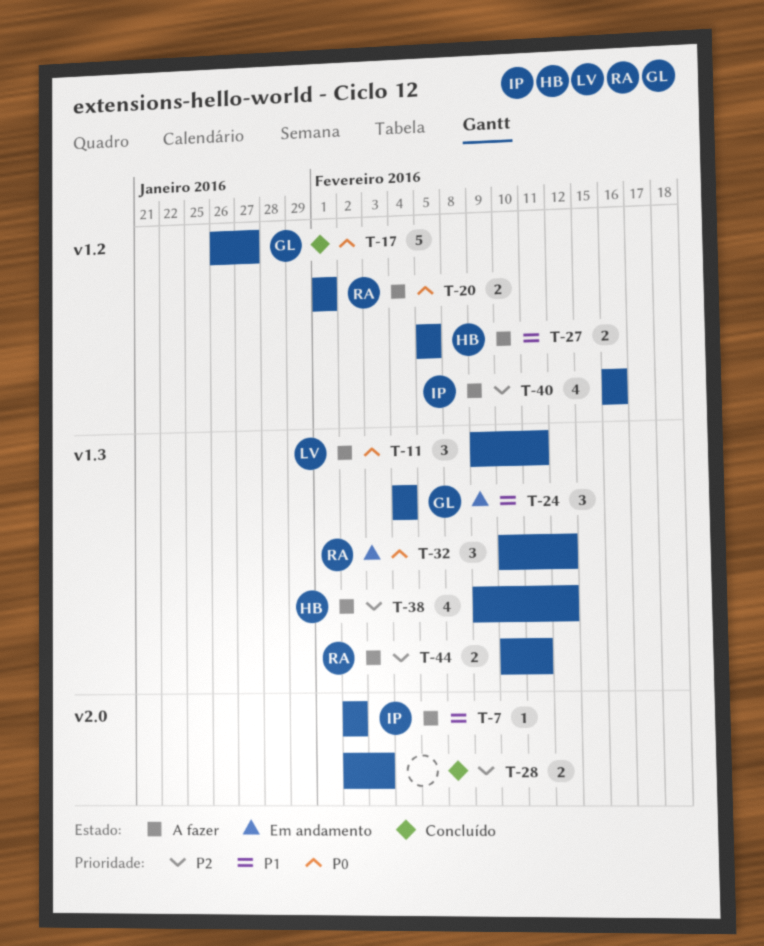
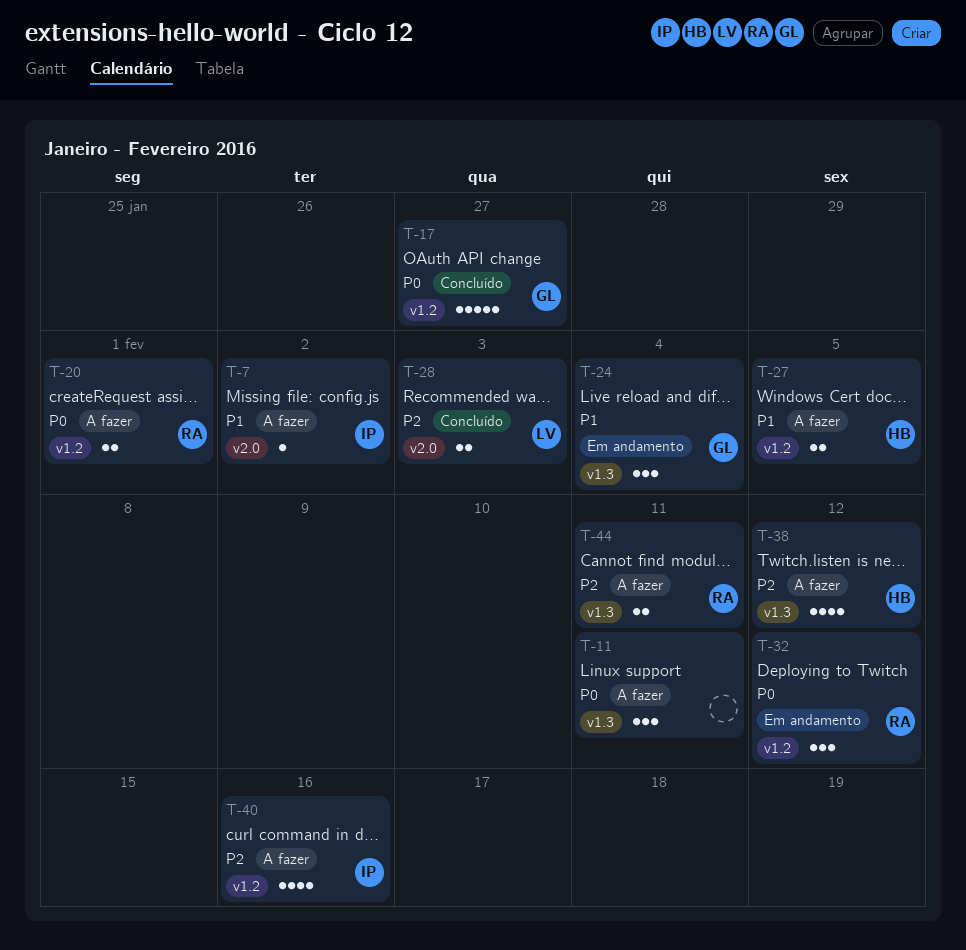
T-11, owner: LV -> none
T-28, owner: none -> LV
T-32, label: v1.3 -> v1.2

